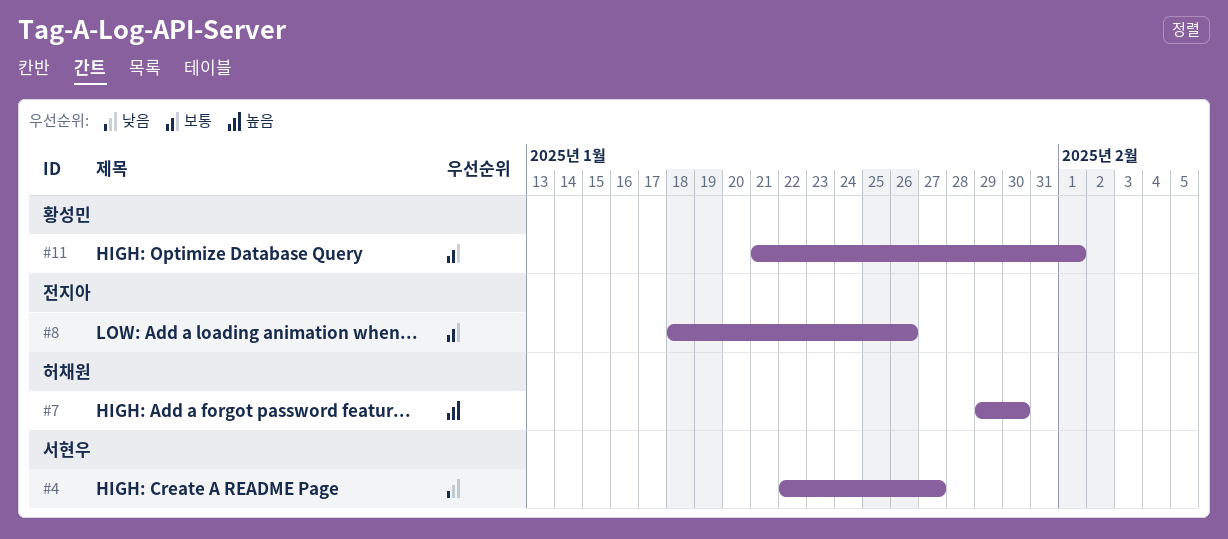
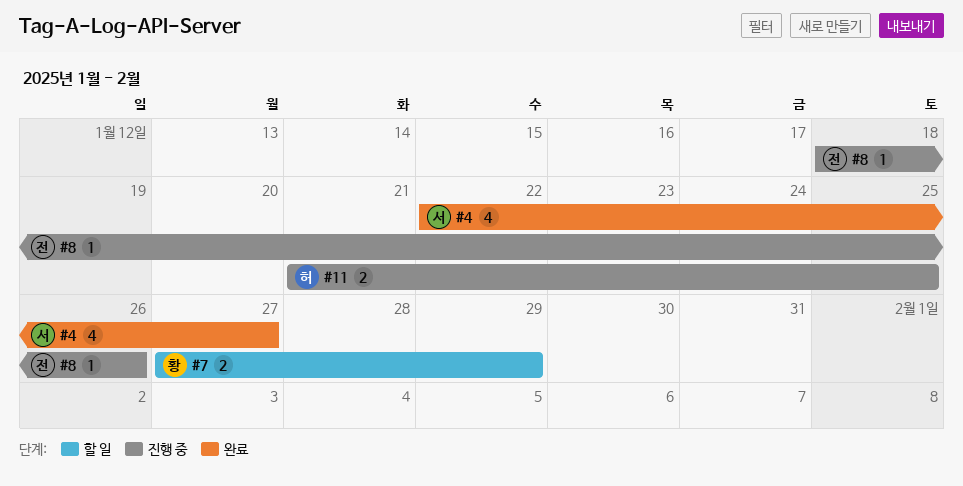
#7, owner: 허채원 -> 황성민
#7, start: Jan 29 -> Jan 27
#7, due: Jan 30 -> Jan 29
#11, owner: 황성민 -> 허채원
#11, due: Feb 1 -> Jan 25

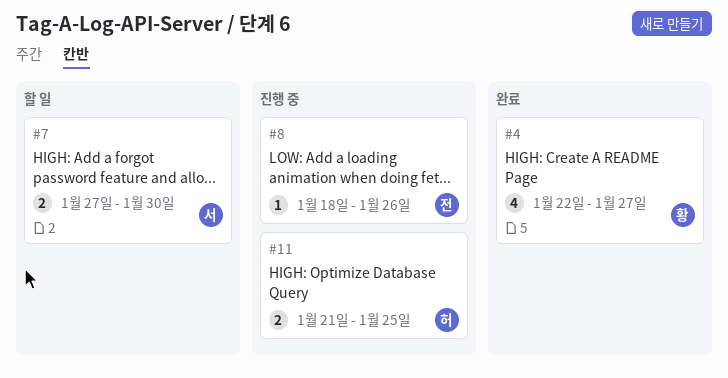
#4, owner: 서 -> 황
#7, owner: 황 -> 서
#7, due: Jan 29 -> Jan 30

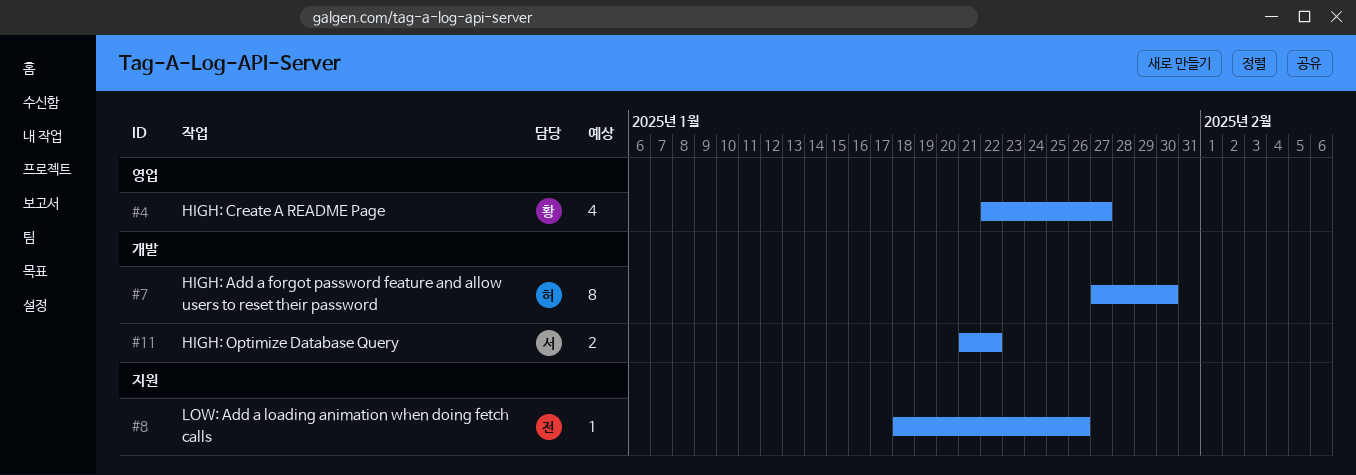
#7, owner: 서 -> 허
#7, estimate: 2 -> 8
#11, owner: 허 -> 서
#11, due: Jan 25 -> Jan 22

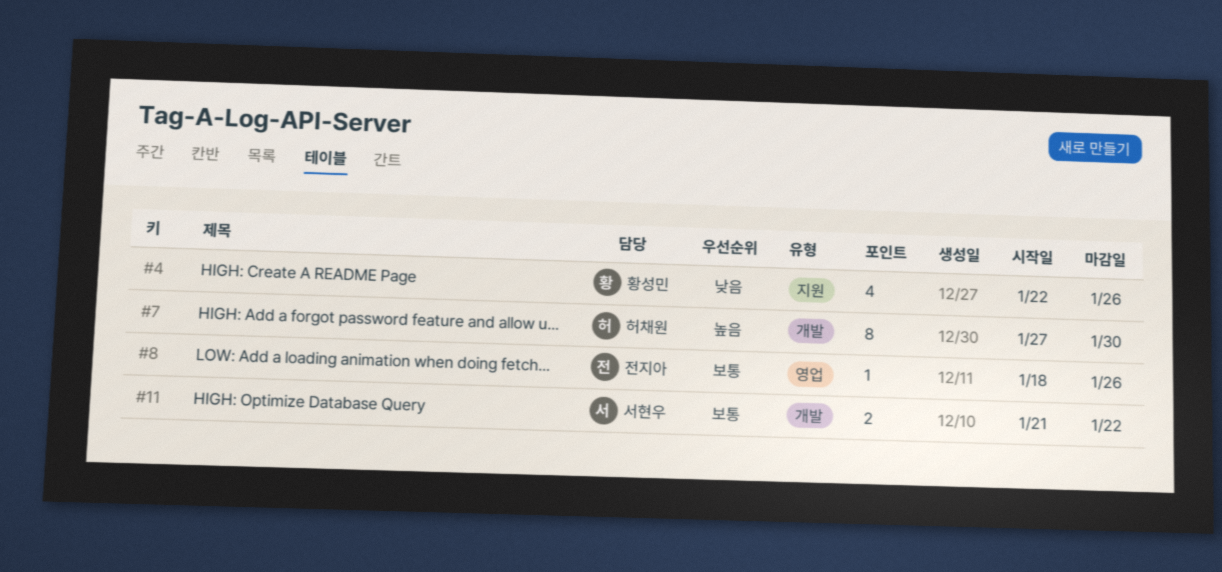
#4, label: 영업 -> 지원
#4, due: Jan 27 -> Jan 26
#8, label: 지원 -> 영업

